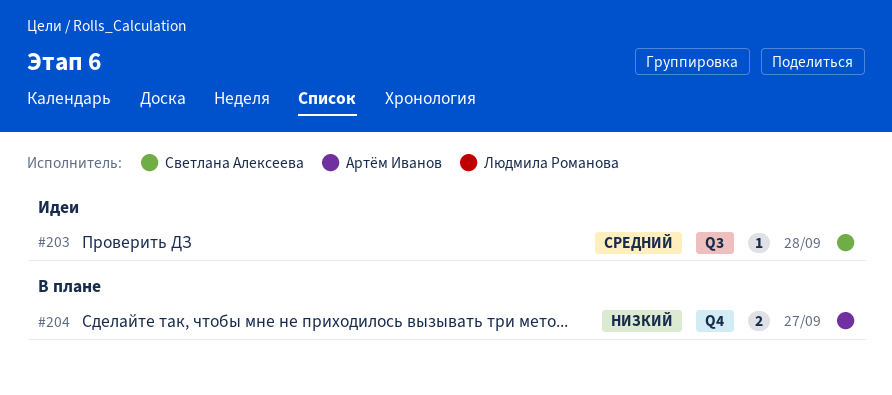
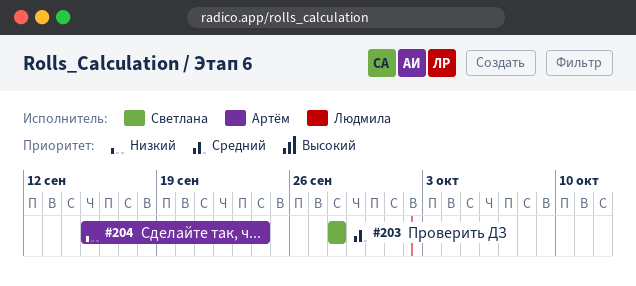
#204, due: Sep 27 -> Sep 24

